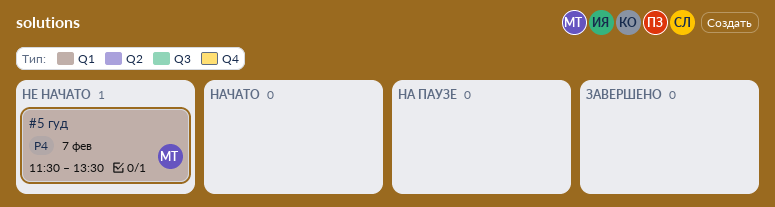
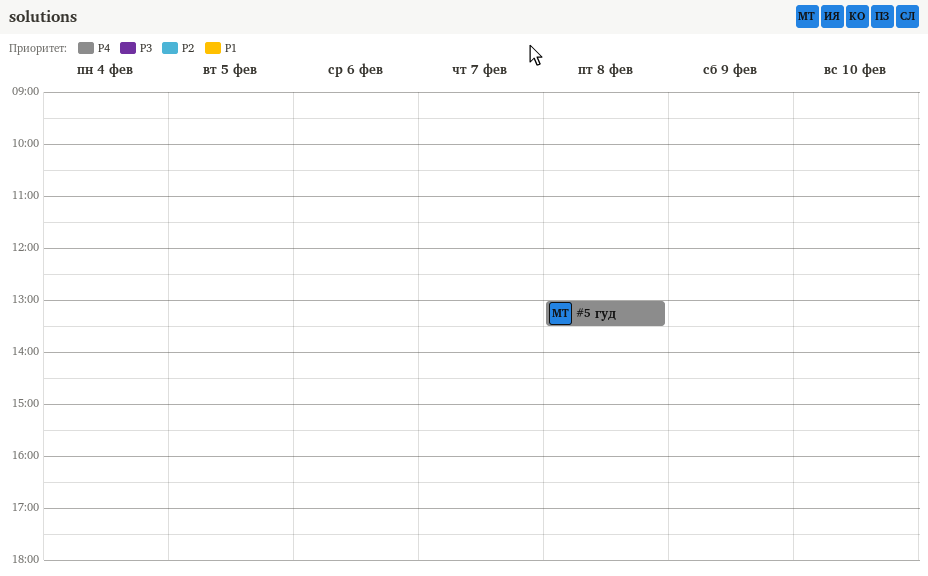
#5, day: Feb 7 -> Feb 8
#5, begins: 11:30 -> 13:00

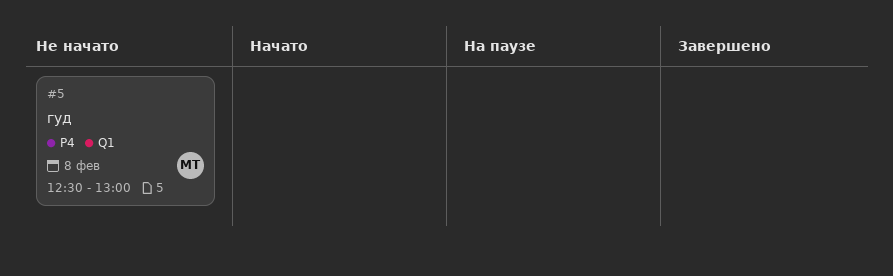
#5, begins: 13:00 -> 12:30
#5, ends: 13:30 -> 13:00

